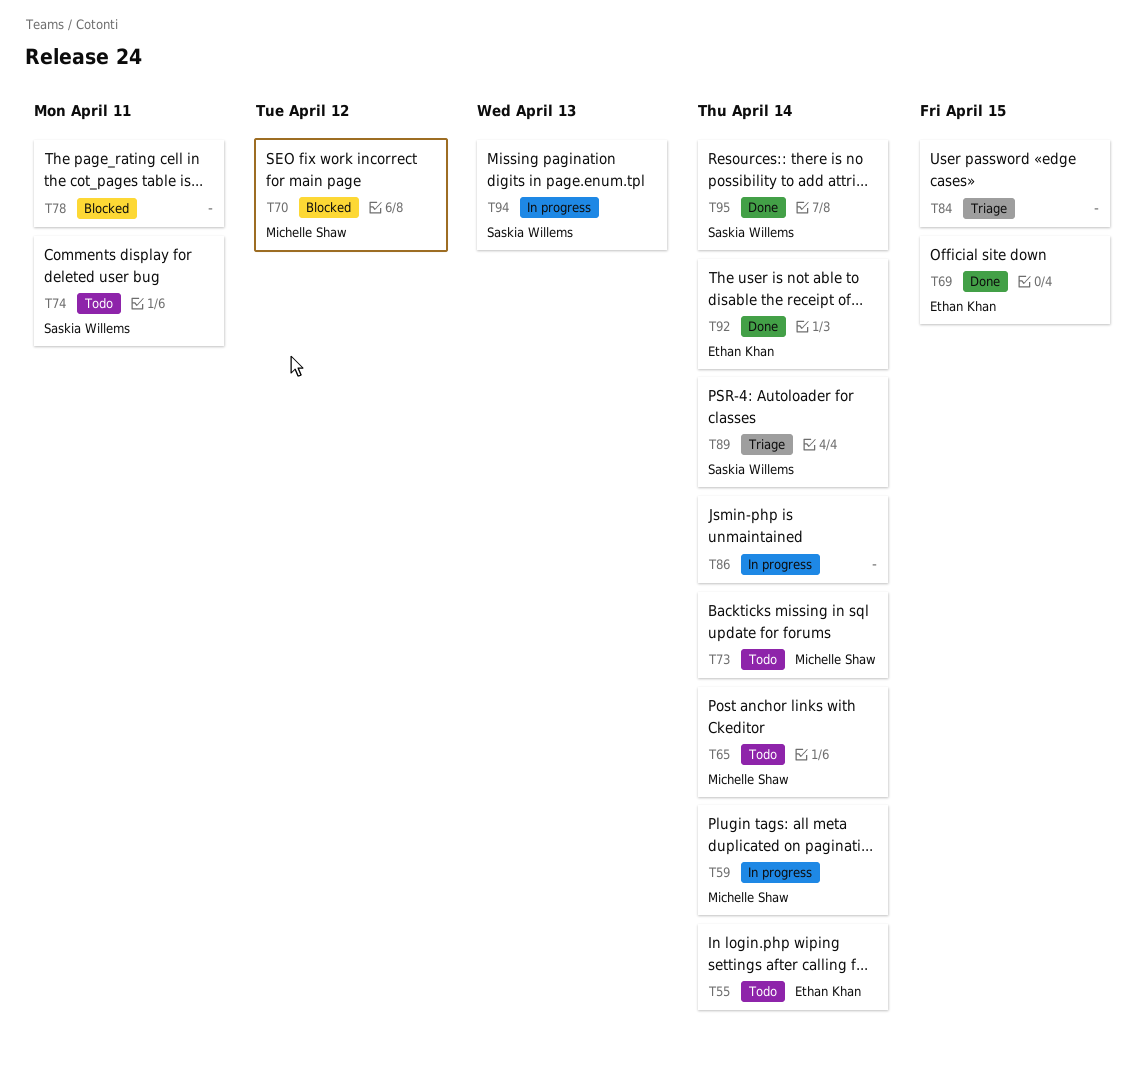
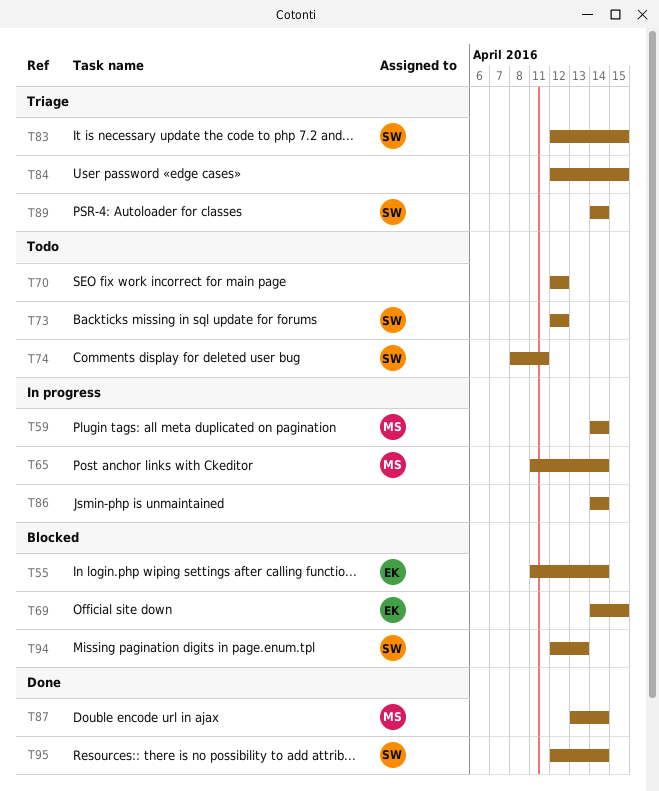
T55, status: Todo -> Blocked
T65, status: Todo -> In progress
T69, status: Done -> Blocked
T70, status: Blocked -> Todo
T70, owner: Michelle Shaw -> none
T73, owner: Michelle Shaw -> Saskia Willems
T73, due: Apr 14 -> Apr 12
T78: present -> none
T83: none -> present
T87: none -> present
T92: present -> none
T94, status: In progress -> Blocked

